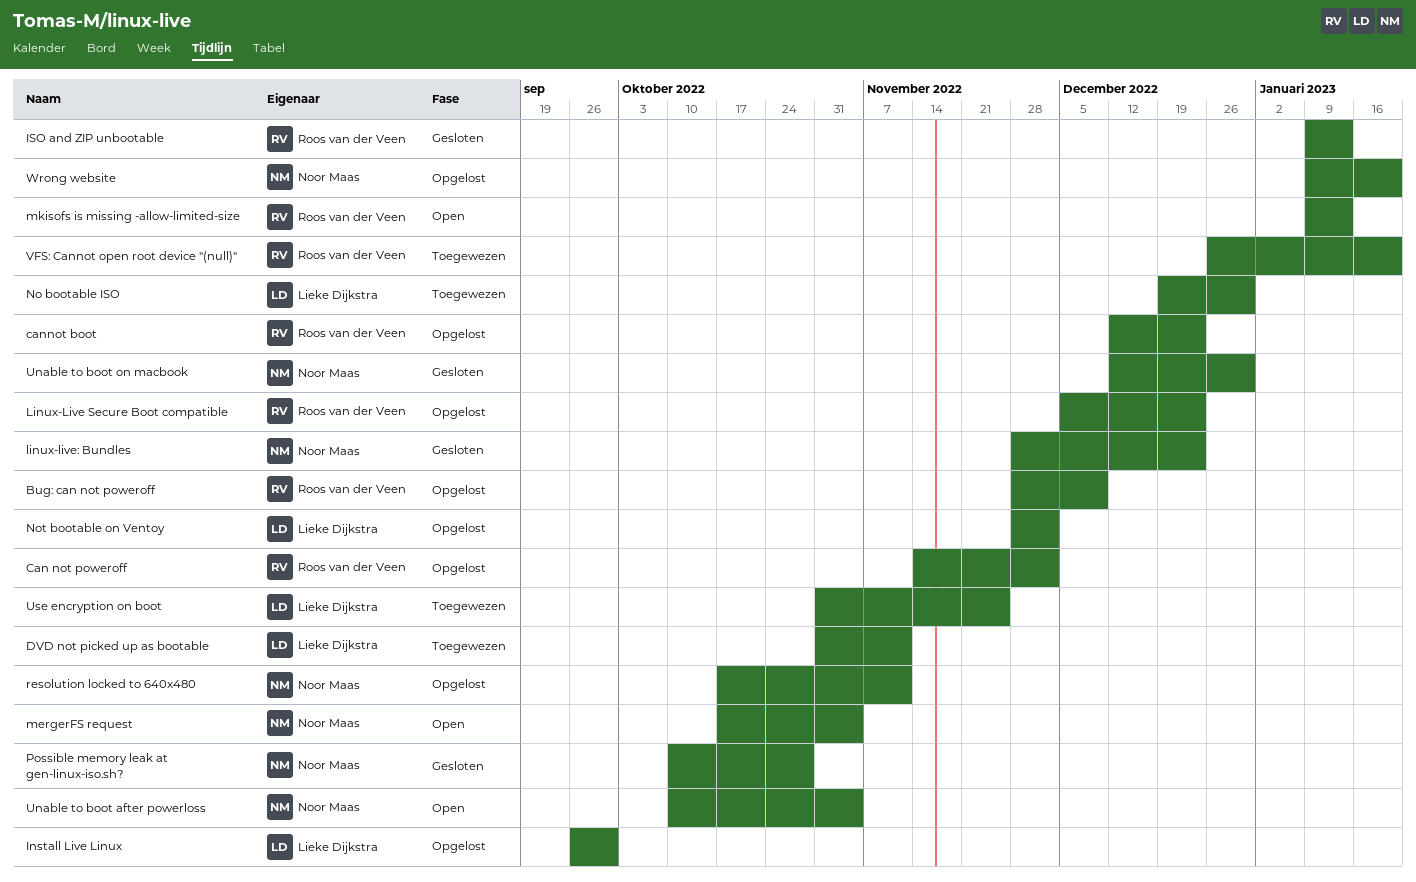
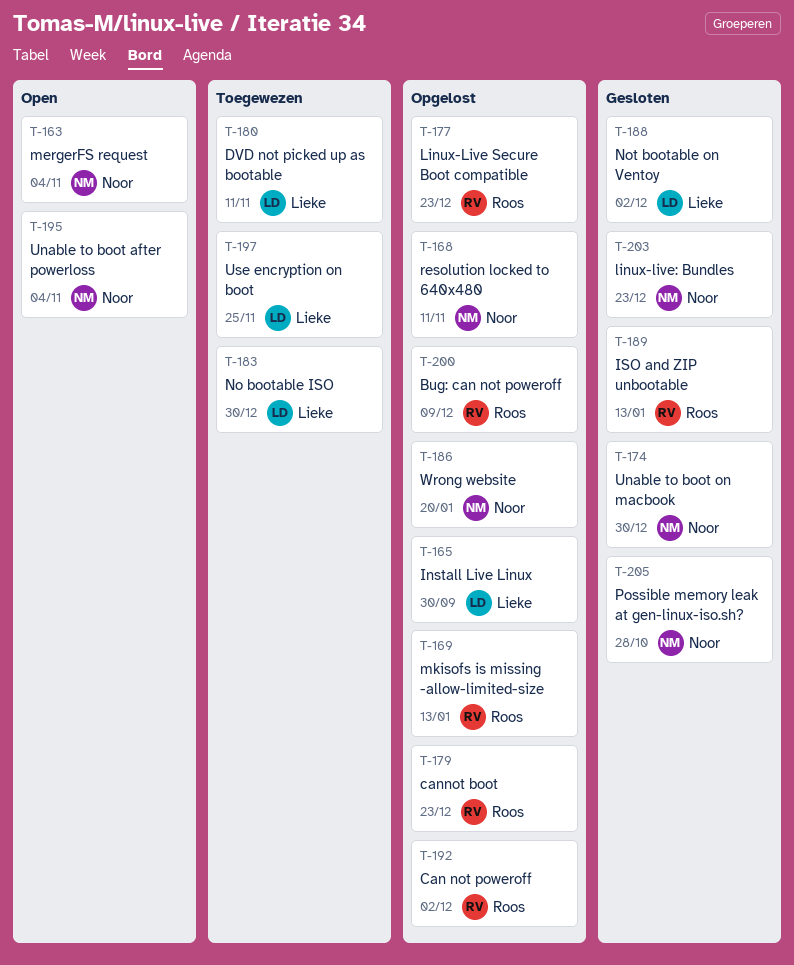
mkisofs is missing -allow-limited-size, status: Open -> Opgelost
Not bootable on Ventoy, status: Opgelost -> Gesloten
VFS: Cannot open root device "(null)": present -> none

